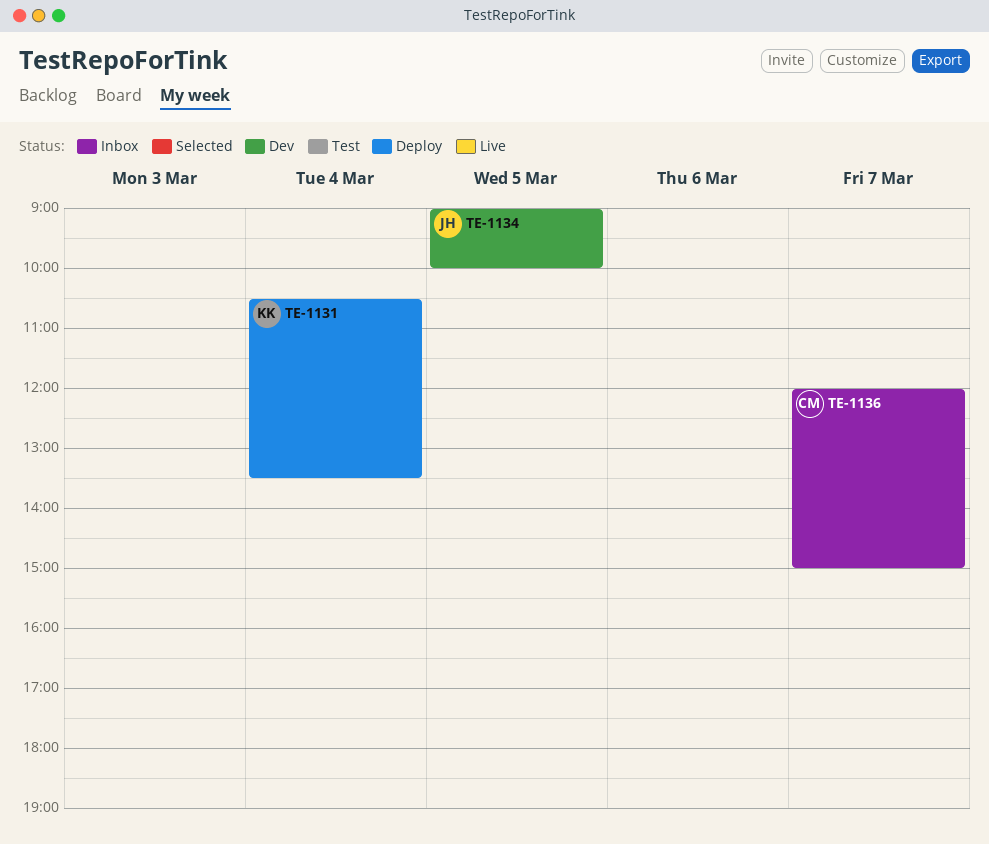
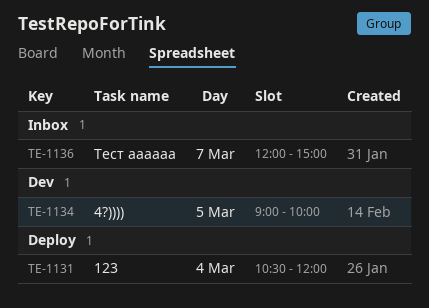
TE-1131, ends: 13:30 -> 12:00

